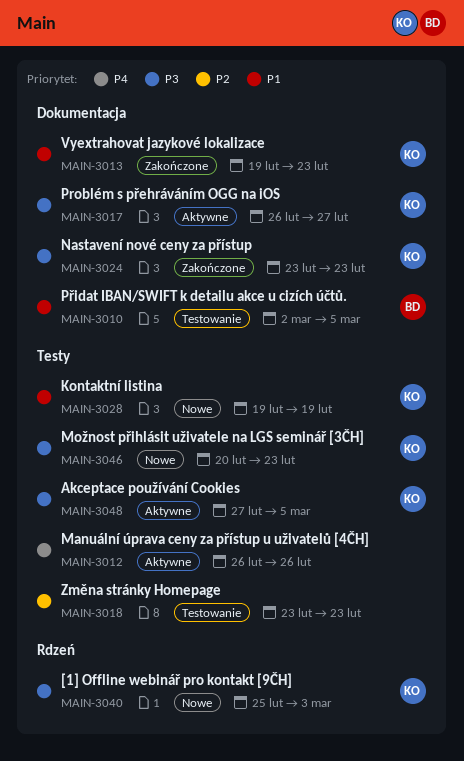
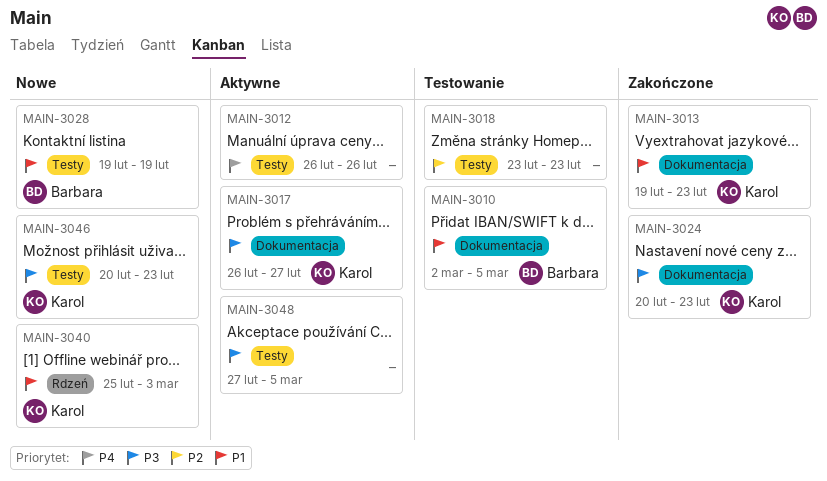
MAIN-3024, start: Feb 23 -> Feb 20
MAIN-3028, owner: Karol -> Barbara
MAIN-3040, priority: P3 -> P1
MAIN-3048, owner: Karol -> none

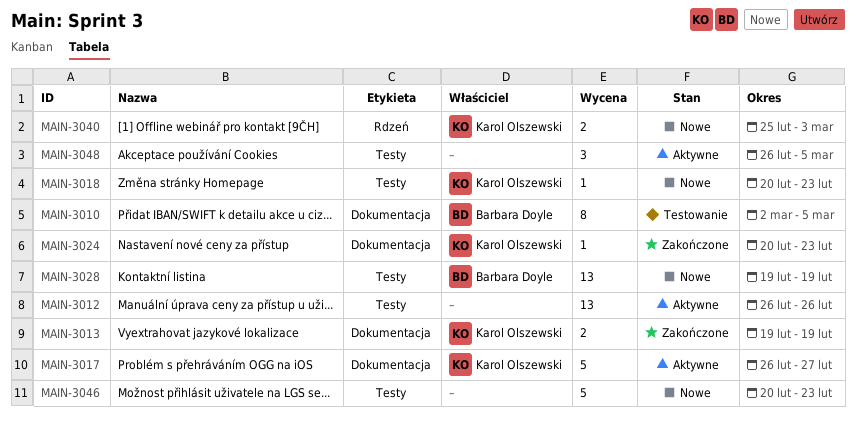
MAIN-3013, due: Feb 23 -> Feb 19
MAIN-3018, status: Testowanie -> Nowe
MAIN-3018, owner: none -> Karol Olszewski
MAIN-3018, start: Feb 23 -> Feb 20
MAIN-3046, owner: Karol Olszewski -> none
MAIN-3048, start: Feb 27 -> Feb 26

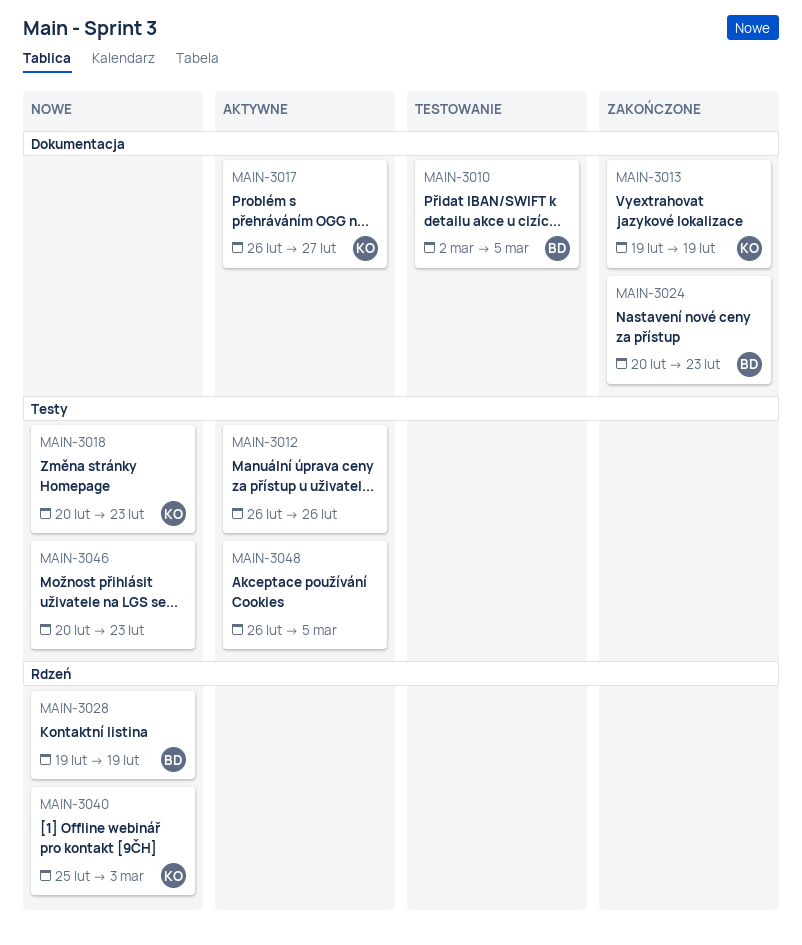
MAIN-3024, owner: Karol Olszewski -> Barbara Doyle
MAIN-3028, label: Testy -> Rdzeń

